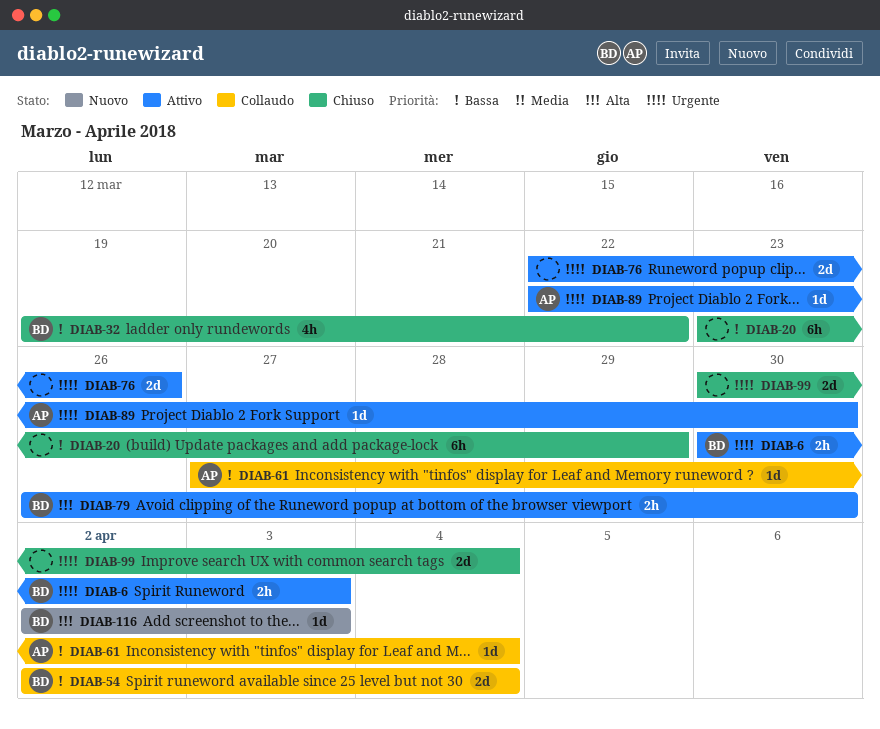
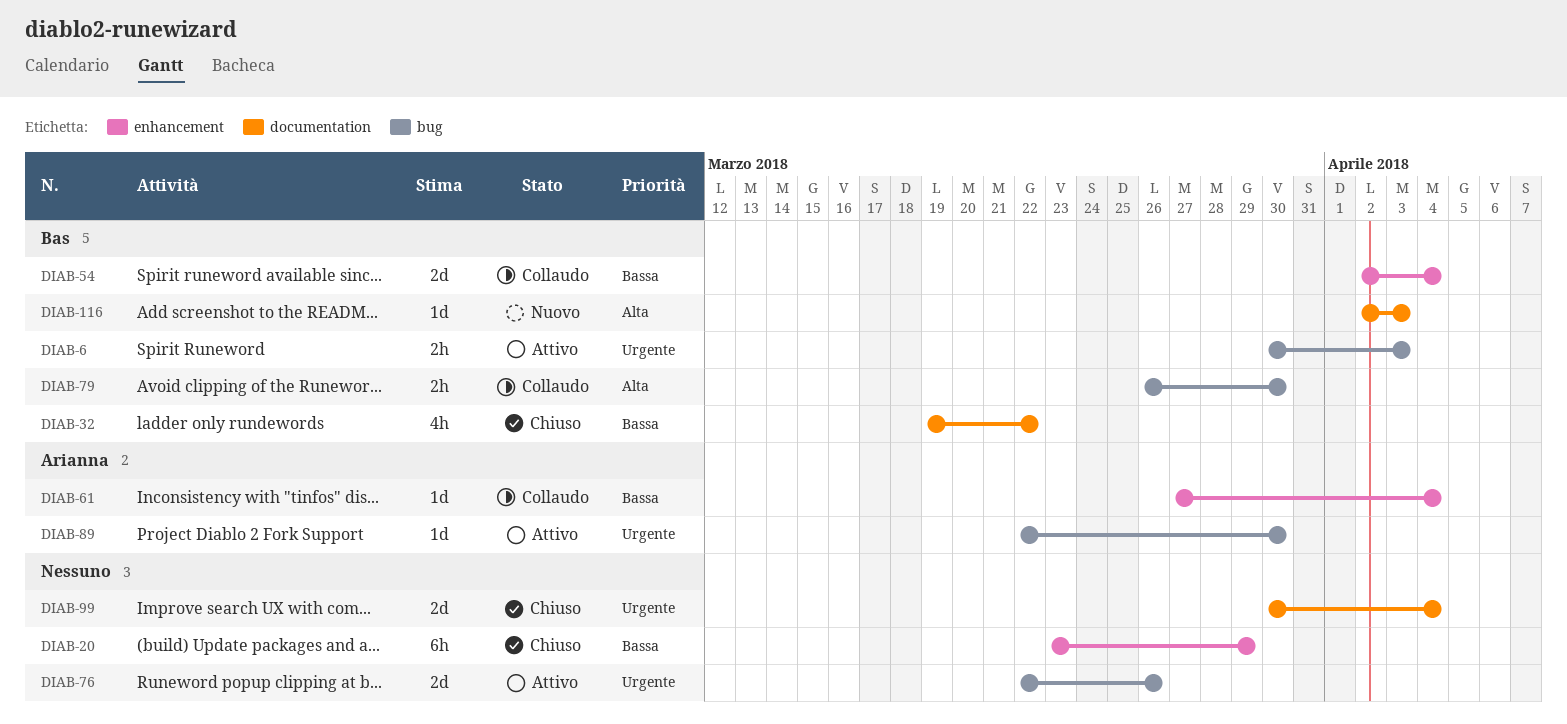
DIAB-79, status: Attivo -> Collaudo

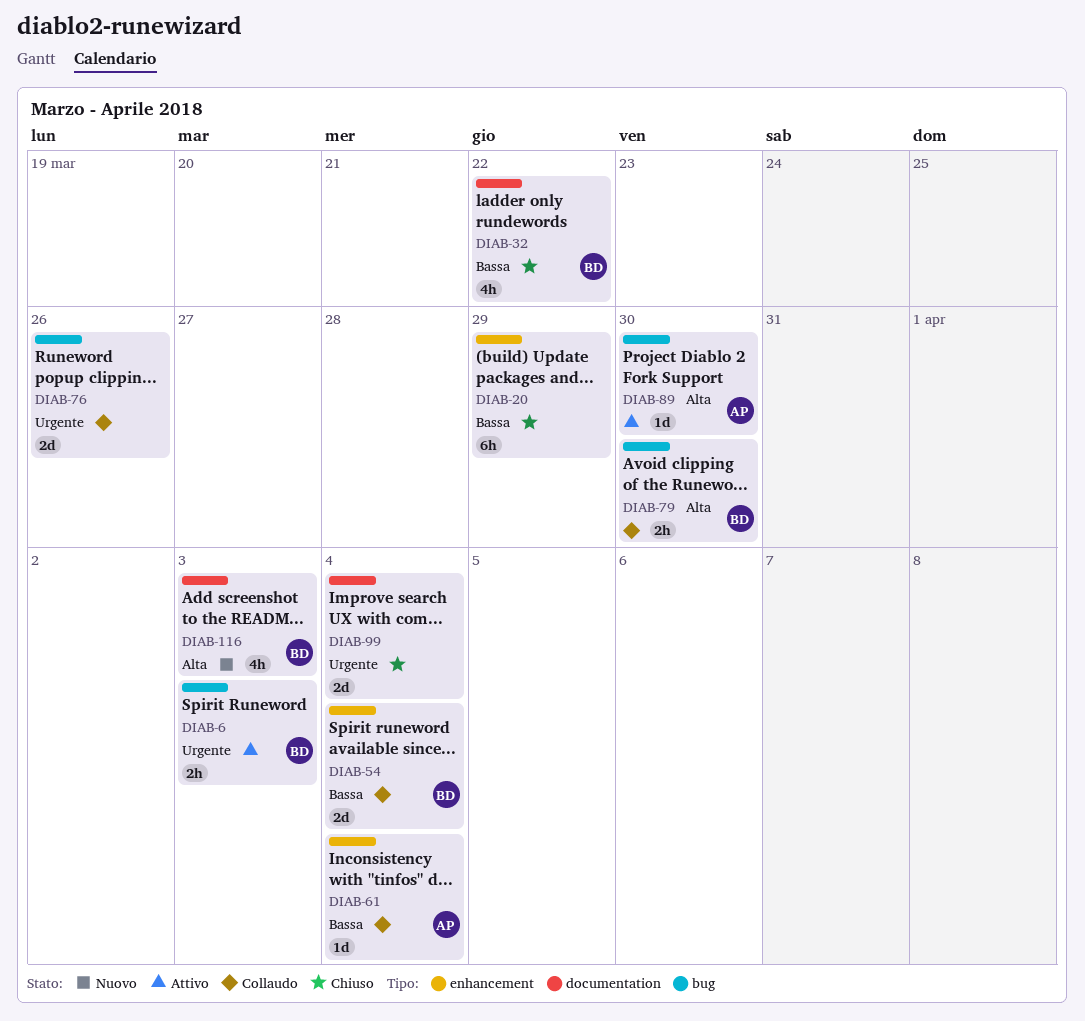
DIAB-76, status: Attivo -> Collaudo
DIAB-89, priority: Urgente -> Alta
DIAB-116, estimate: 1d -> 4h

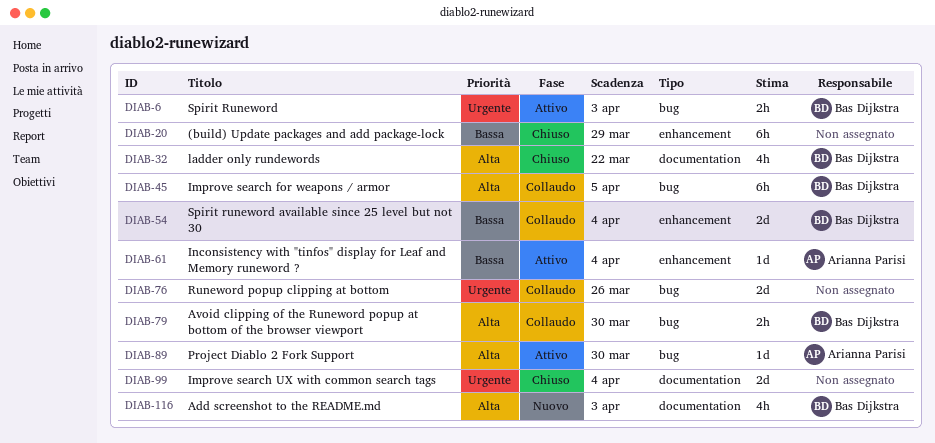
DIAB-32, priority: Bassa -> Alta
DIAB-45: none -> present
DIAB-61, status: Collaudo -> Attivo

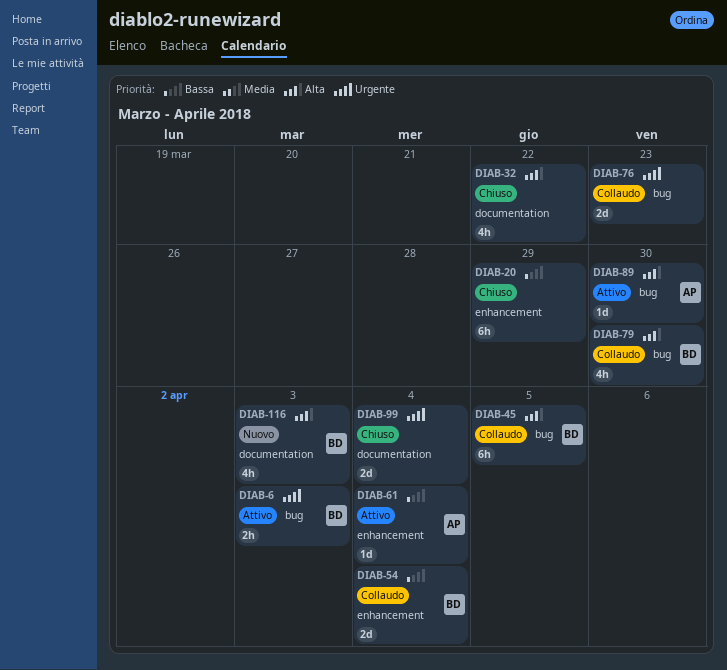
DIAB-32, owner: Bas Dijkstra -> none
DIAB-76, due: Mar 26 -> Mar 23
DIAB-79, estimate: 2h -> 4h

